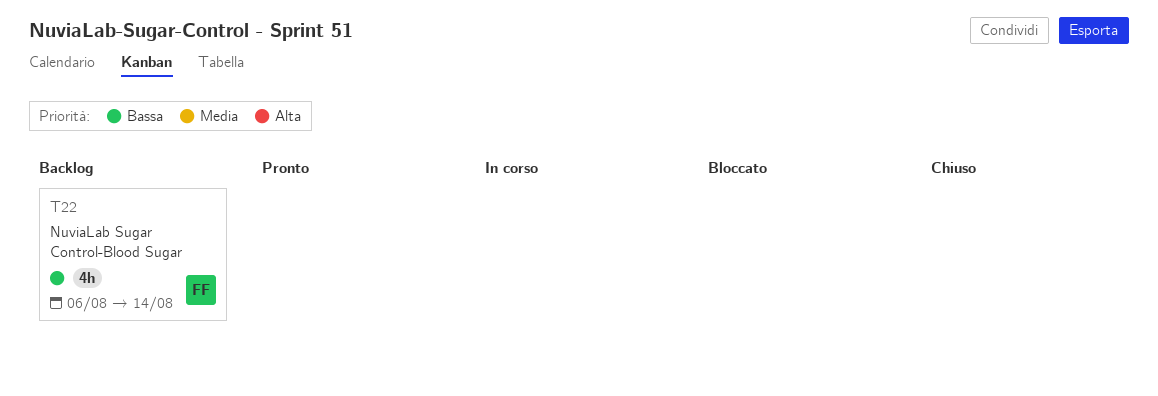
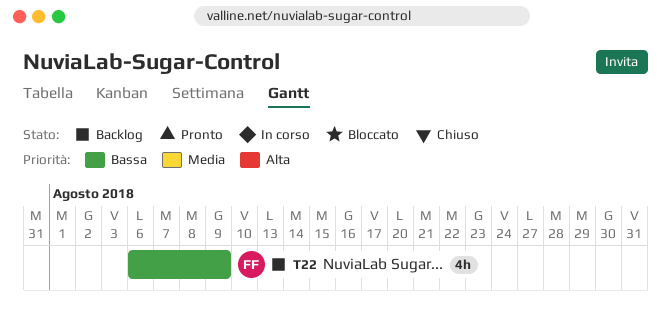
T22, due: Aug 14 -> Aug 9

